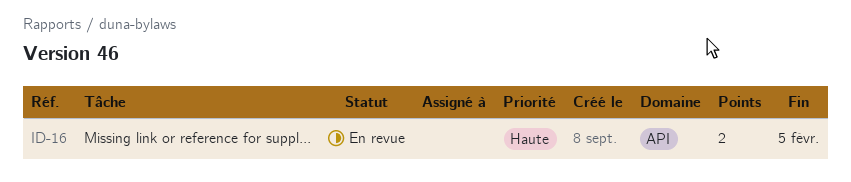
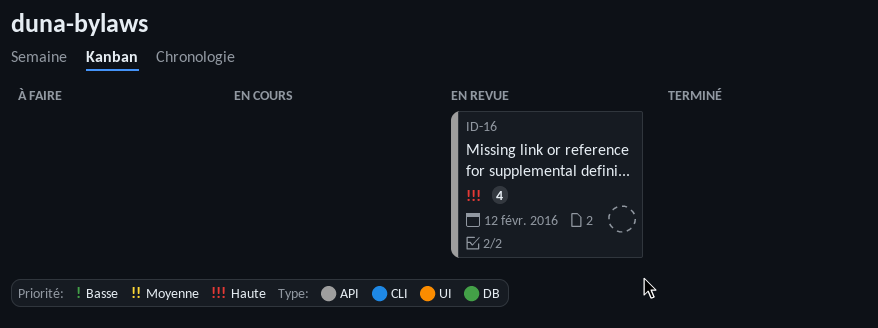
ID-16, estimate: 2 -> 4
ID-16, due: Feb 5 -> Feb 12

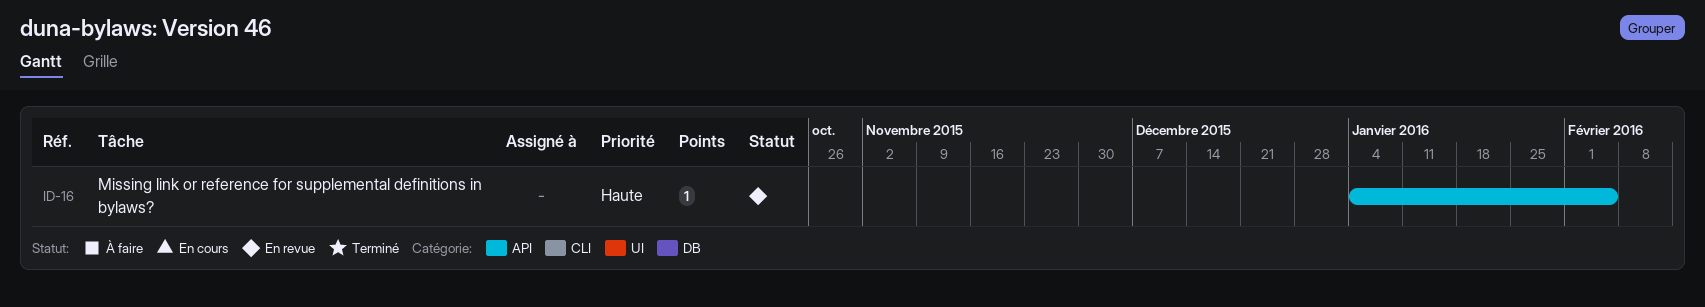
ID-16, estimate: 4 -> 1
ID-16, due: Feb 12 -> Feb 5

